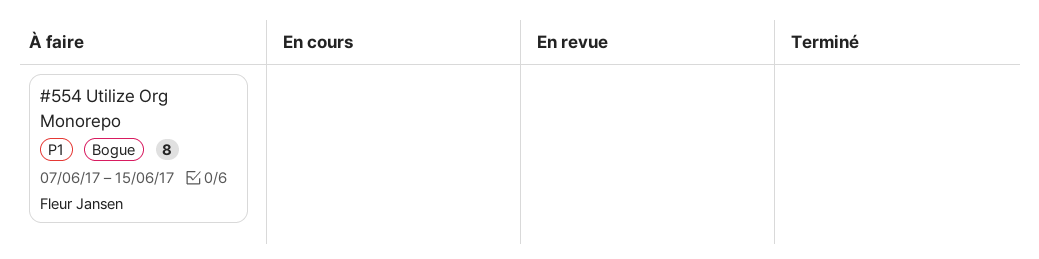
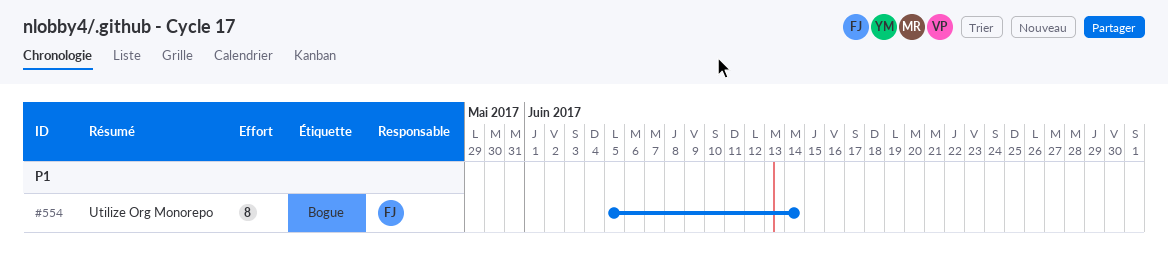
#554, start: Jun 7 -> Jun 5
#554, due: Jun 15 -> Jun 14

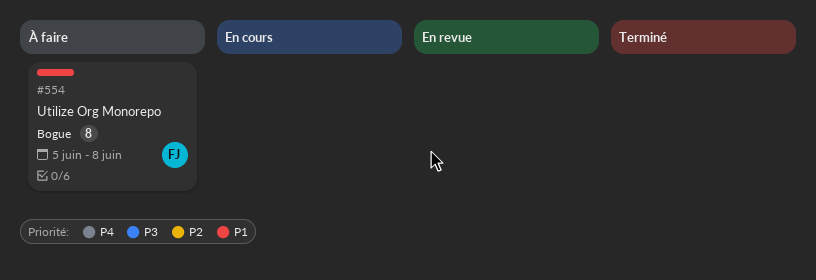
#554, due: Jun 14 -> Jun 8

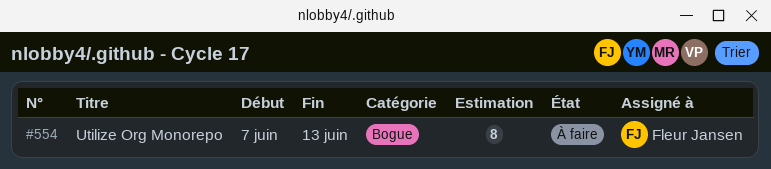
#554, start: Jun 5 -> Jun 7
#554, due: Jun 8 -> Jun 13

